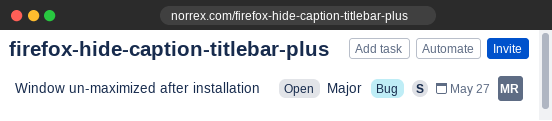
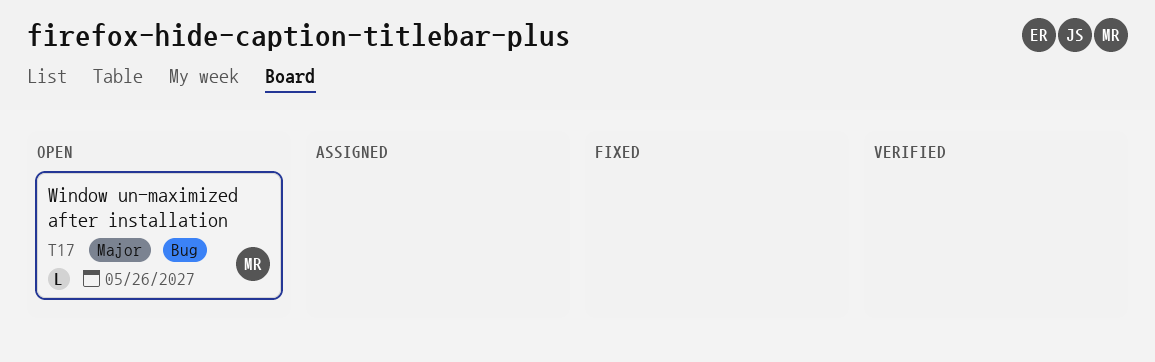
Window un-maximized after installation, estimate: S -> L
Window un-maximized after installation, due: May 27 -> May 26

